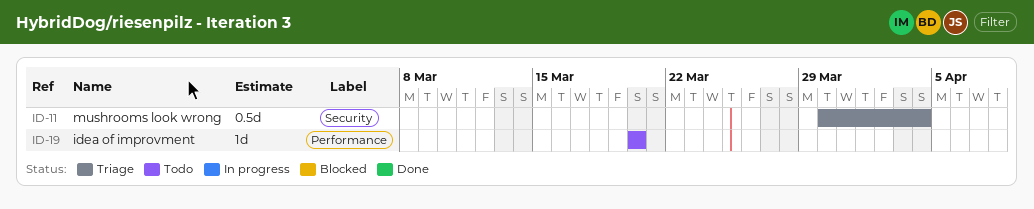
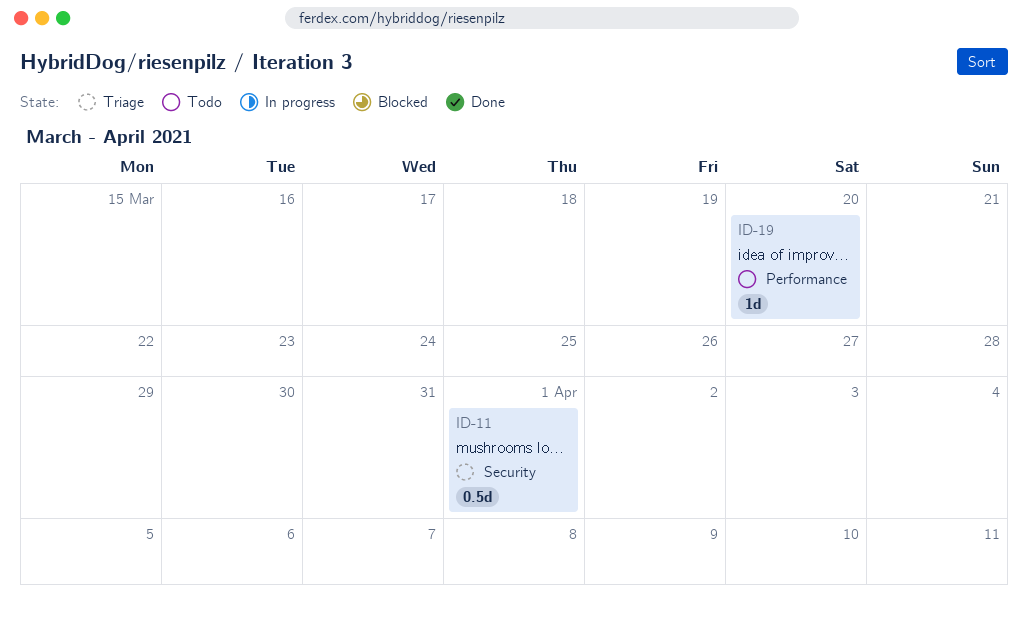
ID-11, due: Apr 4 -> Apr 1

